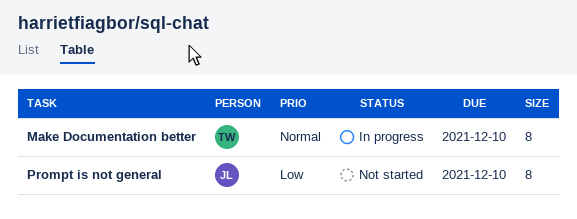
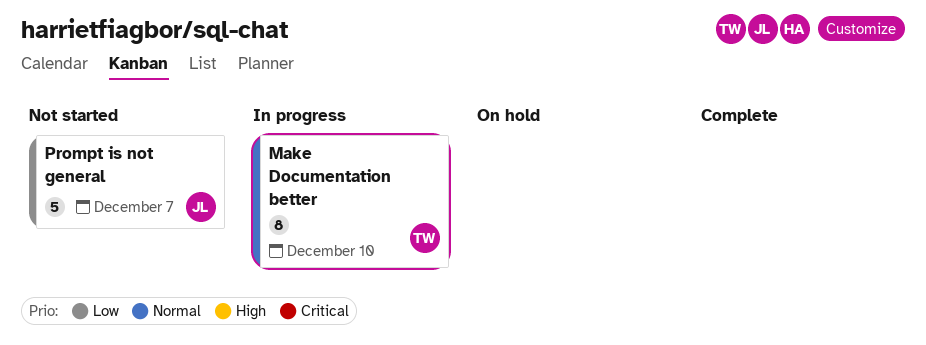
Prompt is not general, estimate: 8 -> 5
Prompt is not general, due: Dec 10 -> Dec 7

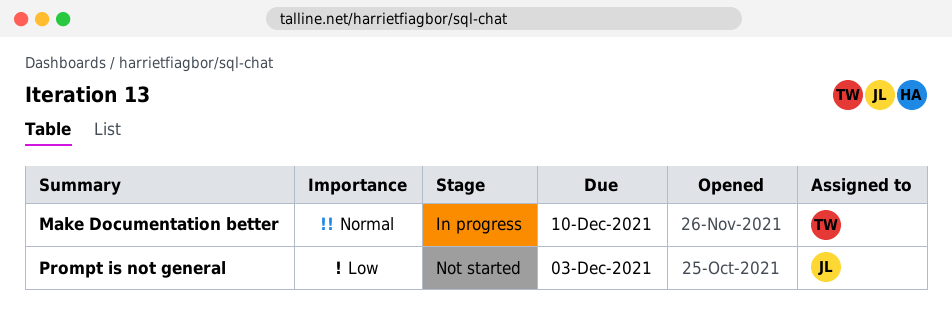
Prompt is not general, due: Dec 7 -> Dec 3

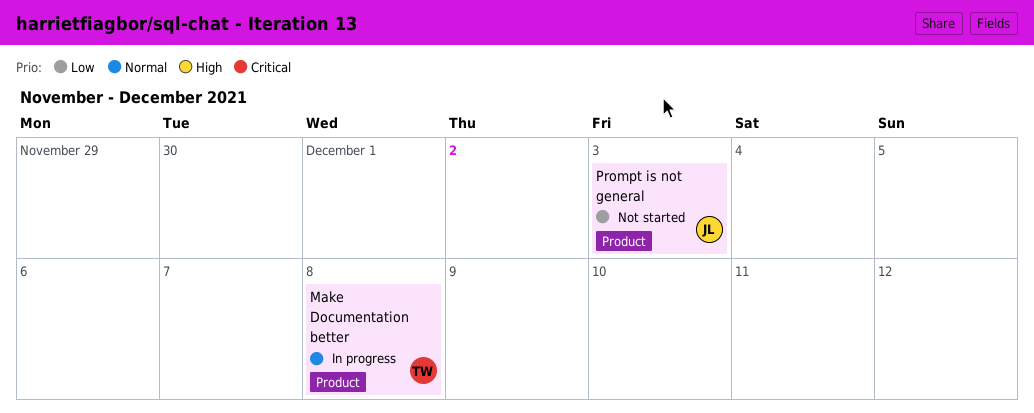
Make Documentation better, due: Dec 10 -> Dec 8

